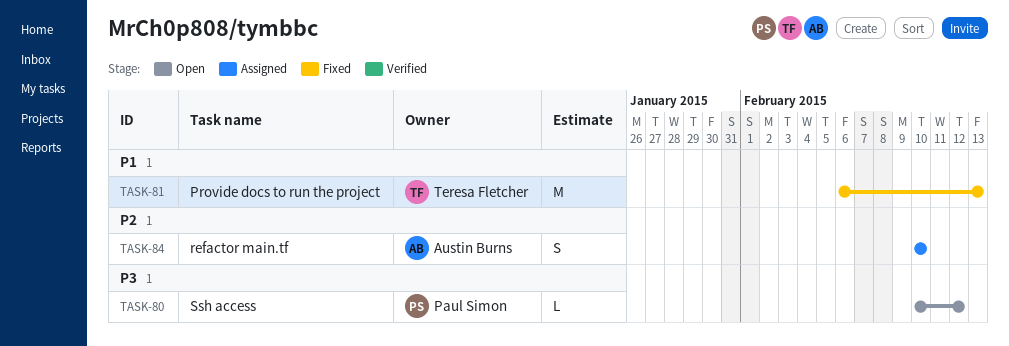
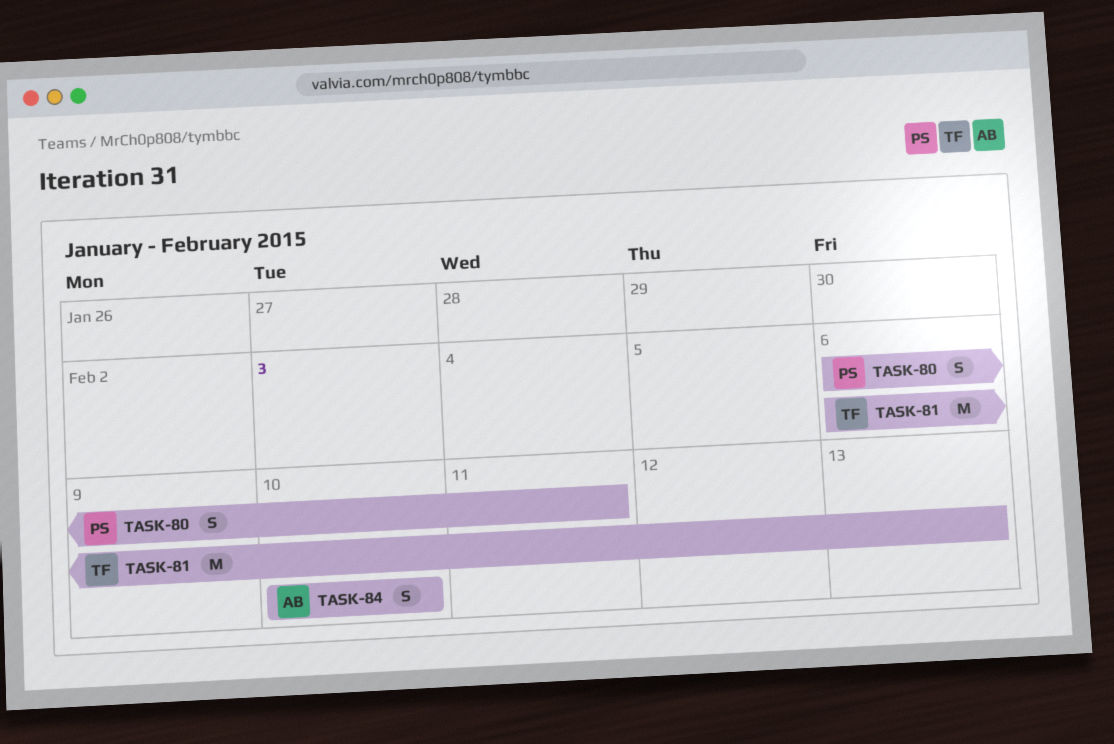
TASK-80, estimate: L -> S
TASK-80, start: Feb 10 -> Feb 6
TASK-80, due: Feb 12 -> Feb 11

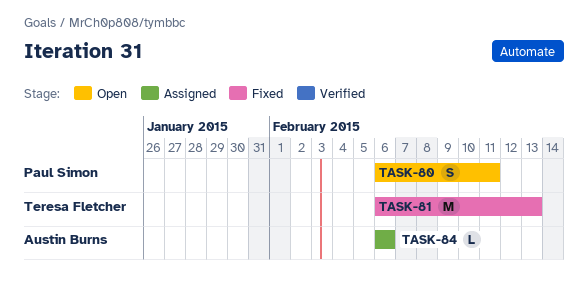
TASK-84, estimate: S -> L
TASK-84, start: Feb 10 -> Feb 6
TASK-84, due: Feb 10 -> Feb 6

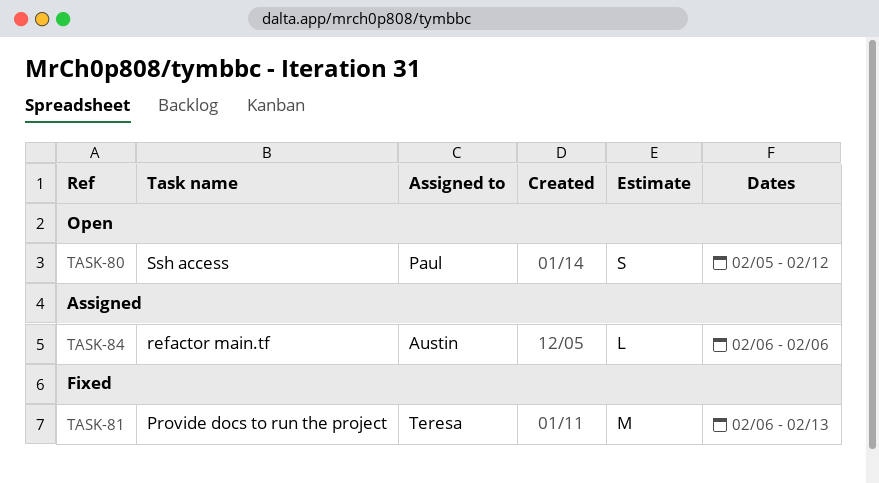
TASK-80, start: Feb 6 -> Feb 5
TASK-80, due: Feb 11 -> Feb 12

